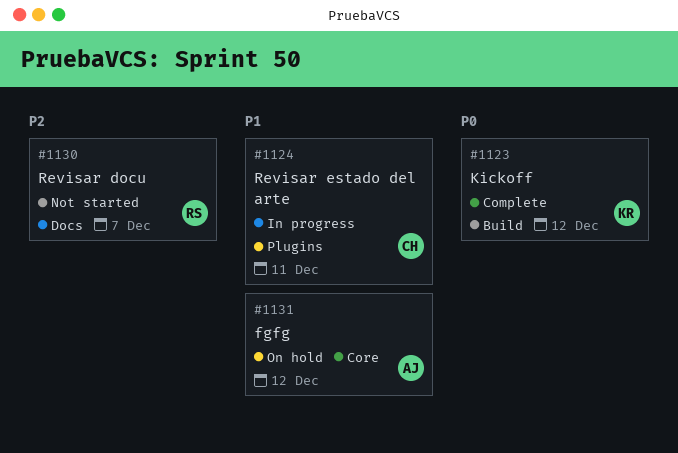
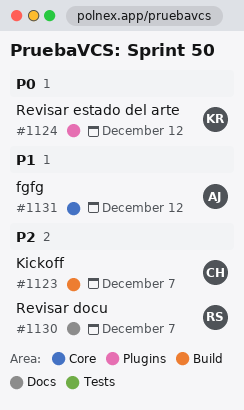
#1123, owner: KR -> CH
#1123, priority: P0 -> P2
#1123, due: Dec 12 -> Dec 7
#1124, owner: CH -> KR
#1124, priority: P1 -> P0
#1124, due: Dec 11 -> Dec 12

